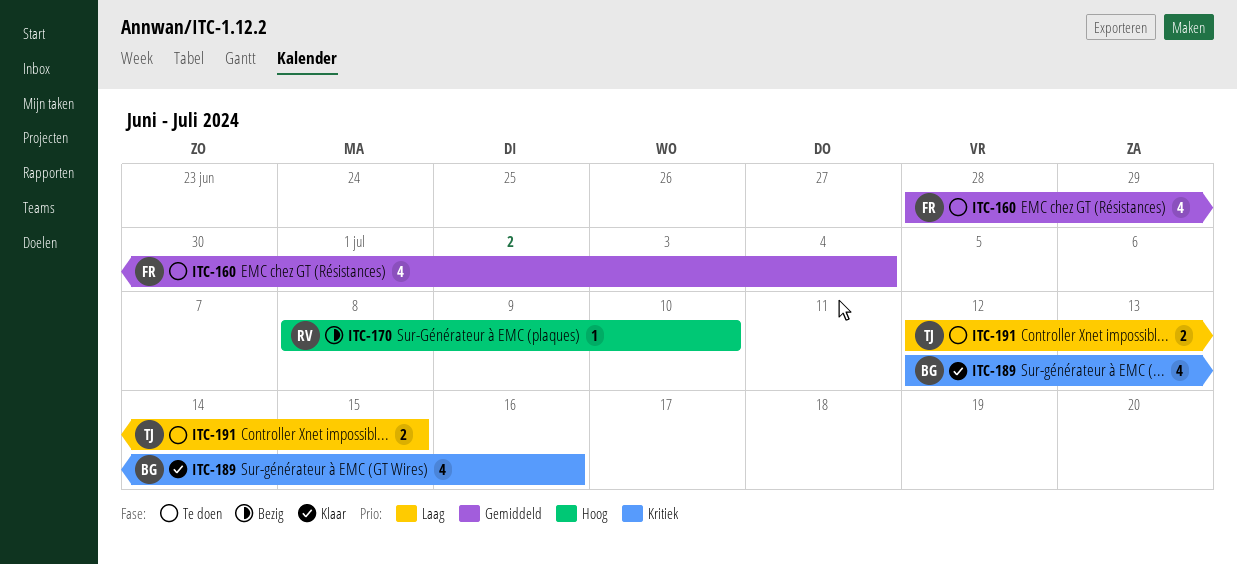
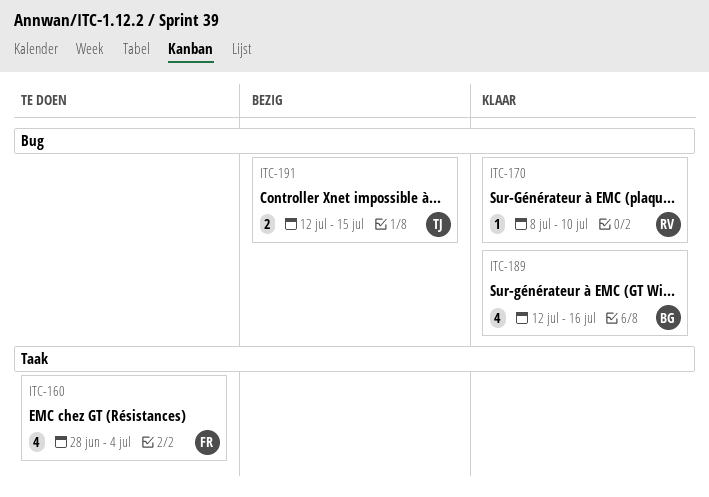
ITC-170, status: Bezig -> Klaar
ITC-191, status: Te doen -> Bezig

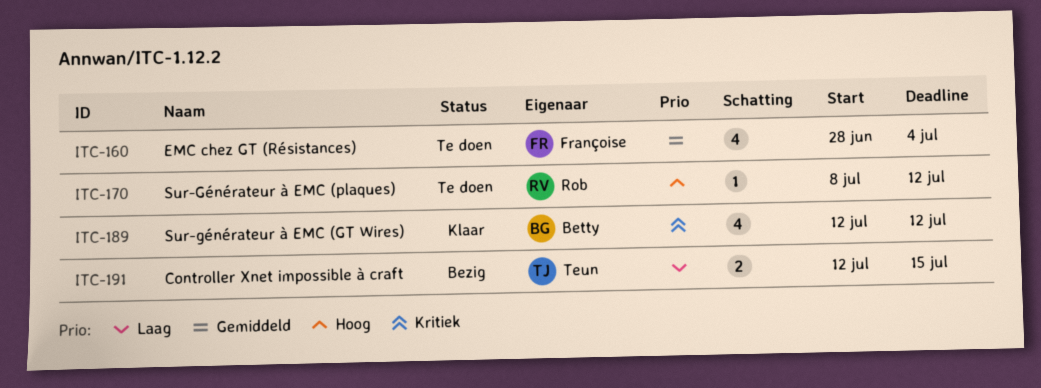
ITC-170, status: Klaar -> Te doen
ITC-170, due: Jul 10 -> Jul 12
ITC-189, due: Jul 16 -> Jul 12

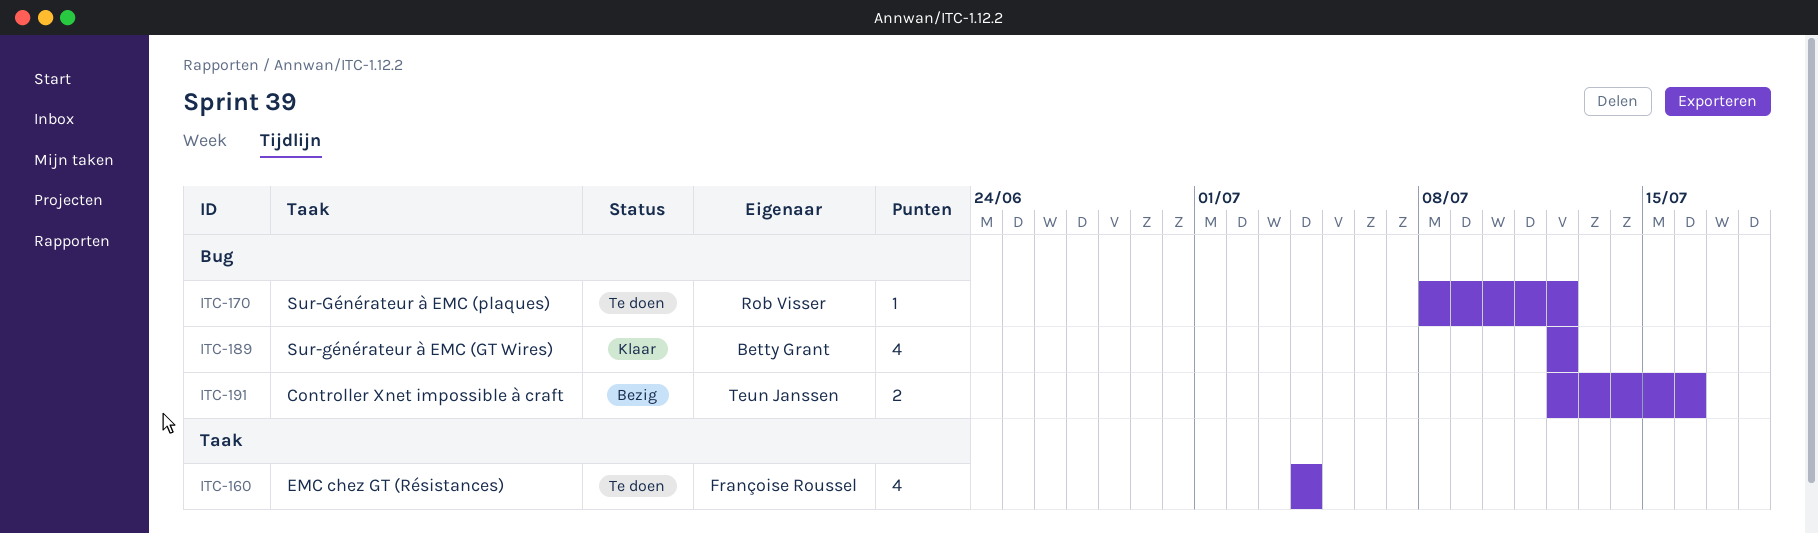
ITC-160, start: Jun 28 -> Jul 4
ITC-191, due: Jul 15 -> Jul 16

